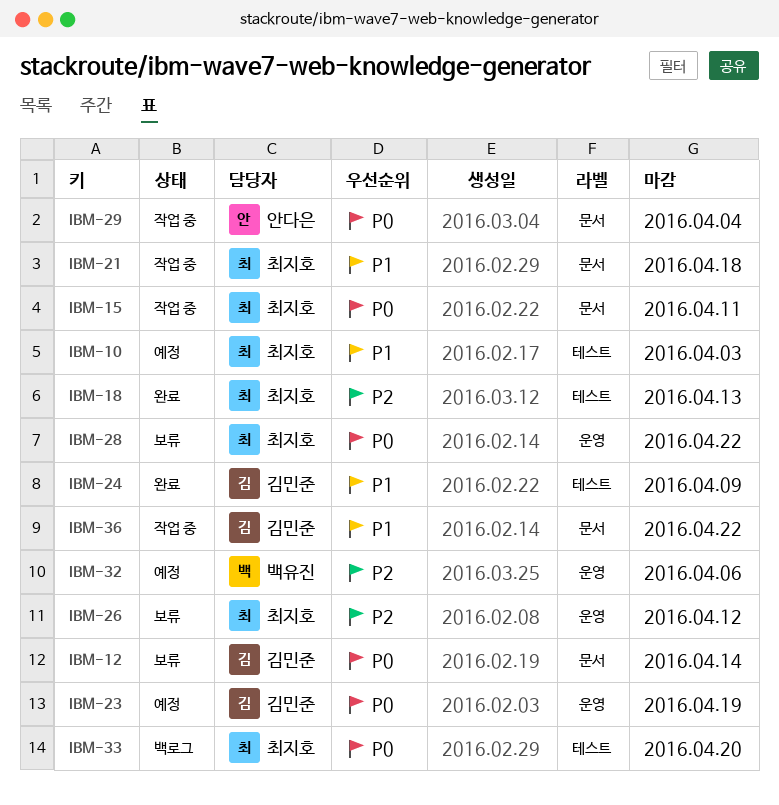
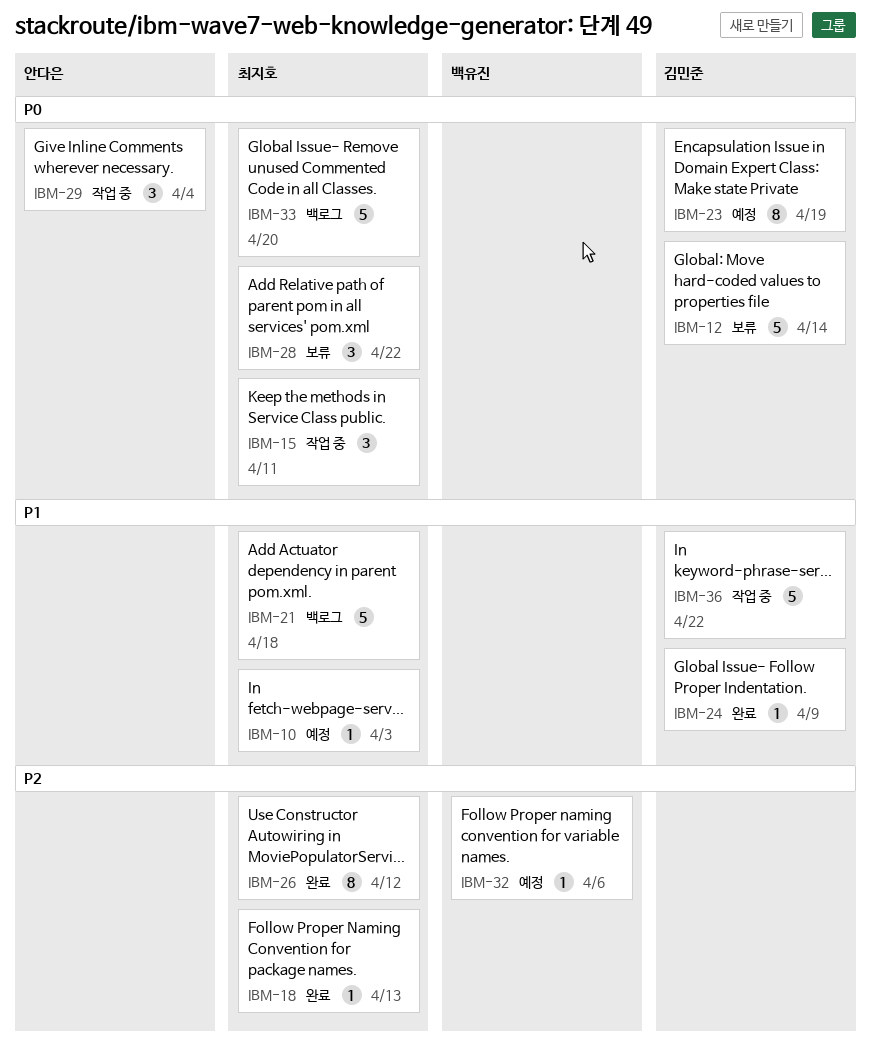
IBM-21, status: 작업 중 -> 백로그
IBM-26, status: 보류 -> 완료

